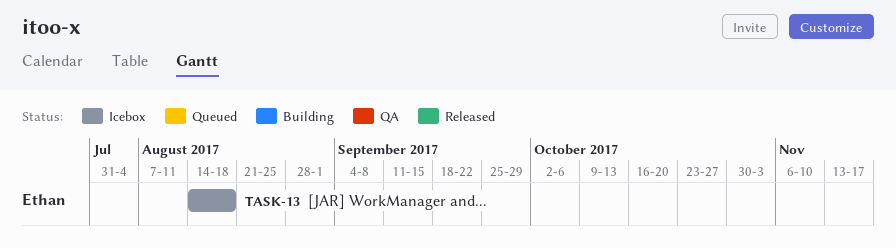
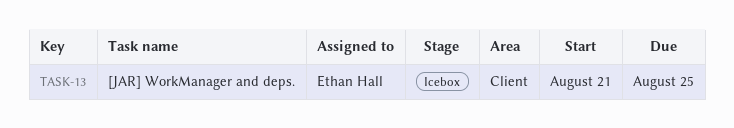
TASK-13, start: Aug 14 -> Aug 21
TASK-13, due: Aug 18 -> Aug 25

